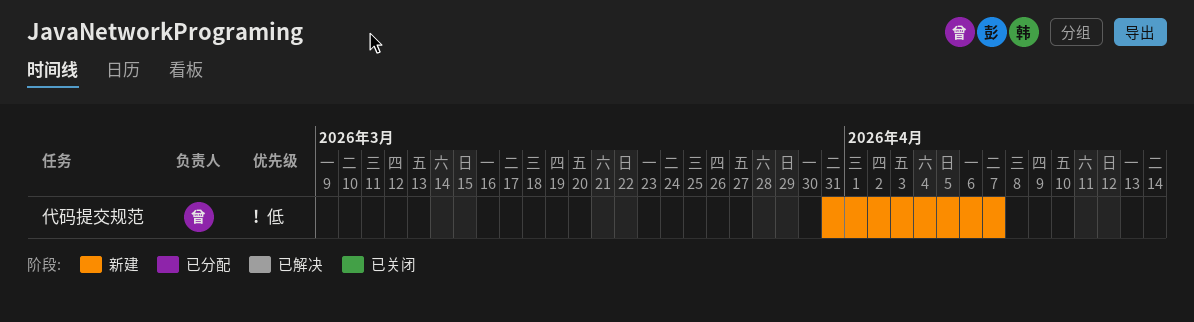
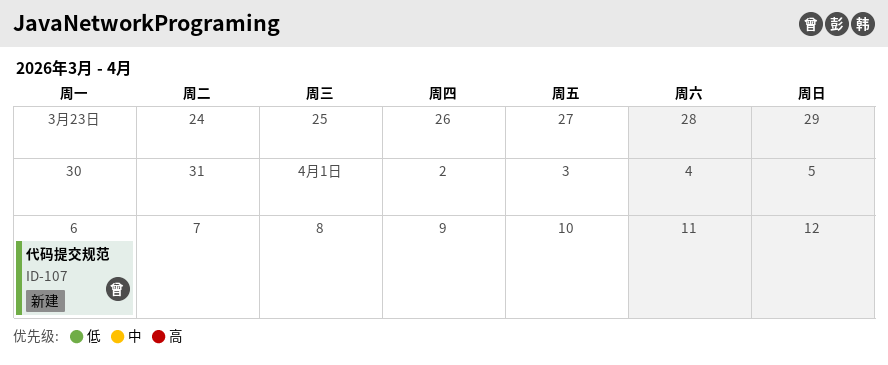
代码提交规范, due: Apr 7 -> Apr 6

